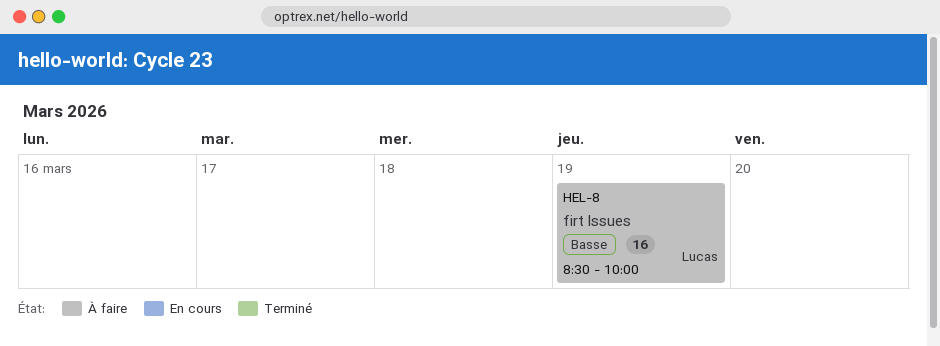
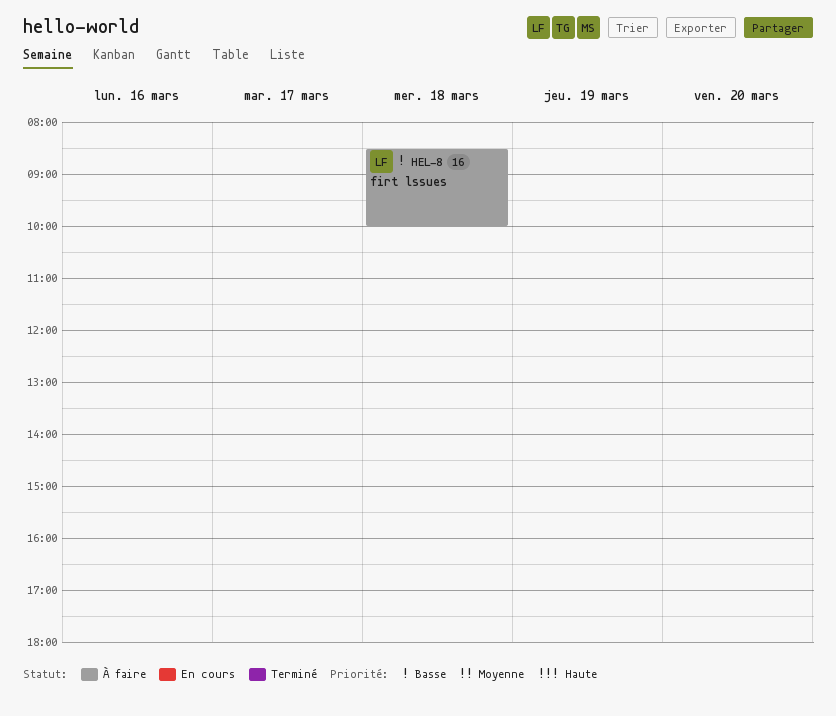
HEL-8, day: Mar 19 -> Mar 18

